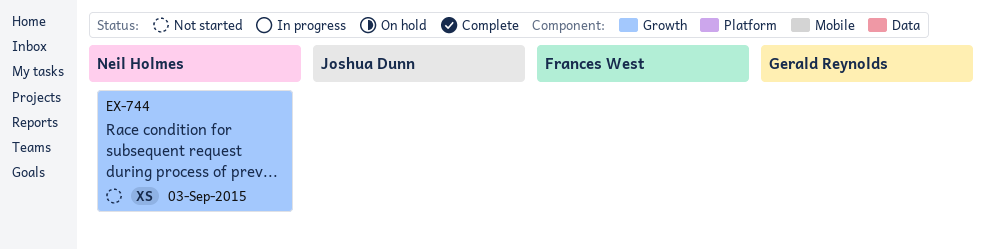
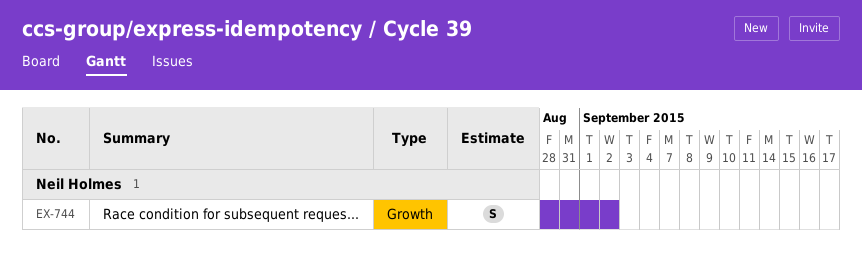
EX-744, estimate: XS -> S
EX-744, due: Sep 3 -> Sep 2

